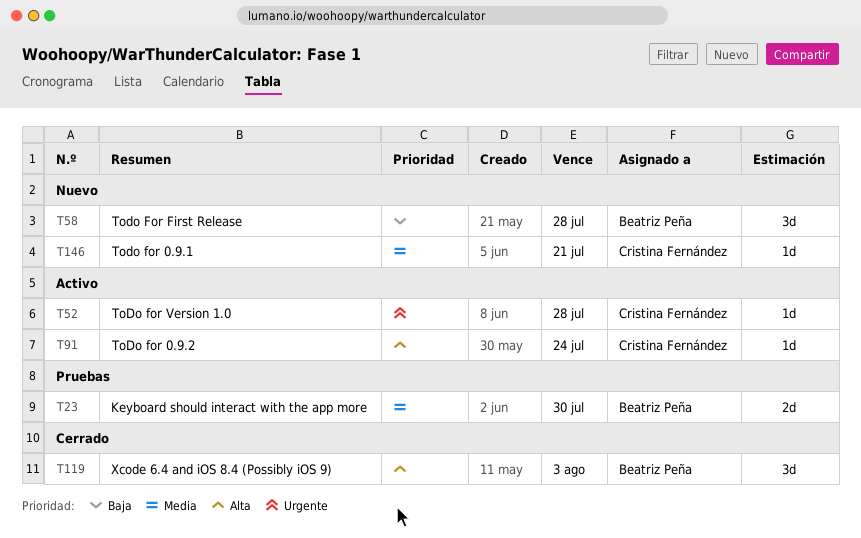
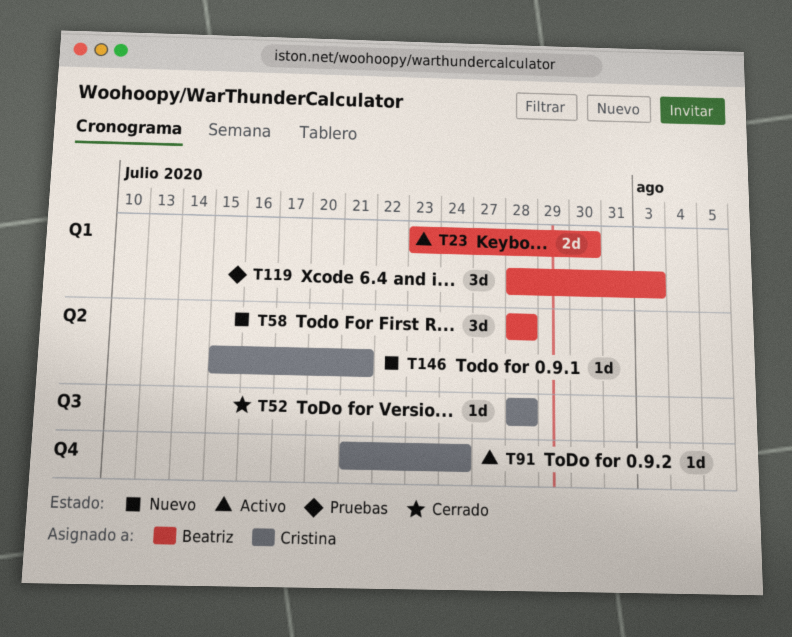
T23, status: Pruebas -> Activo
T52, status: Activo -> Cerrado
T119, status: Cerrado -> Pruebas

